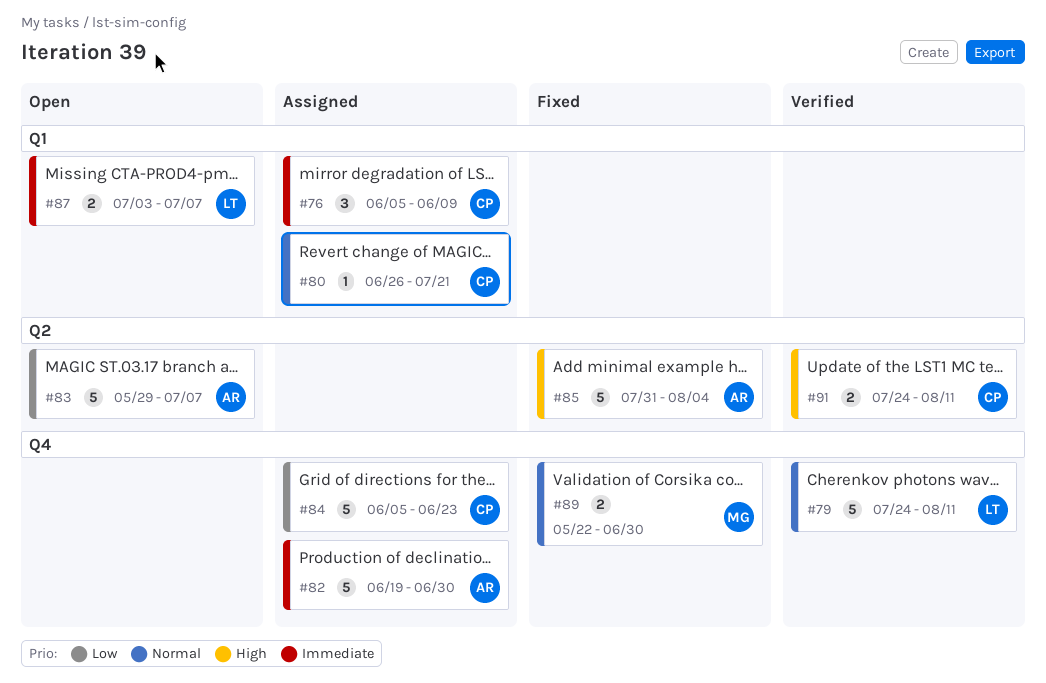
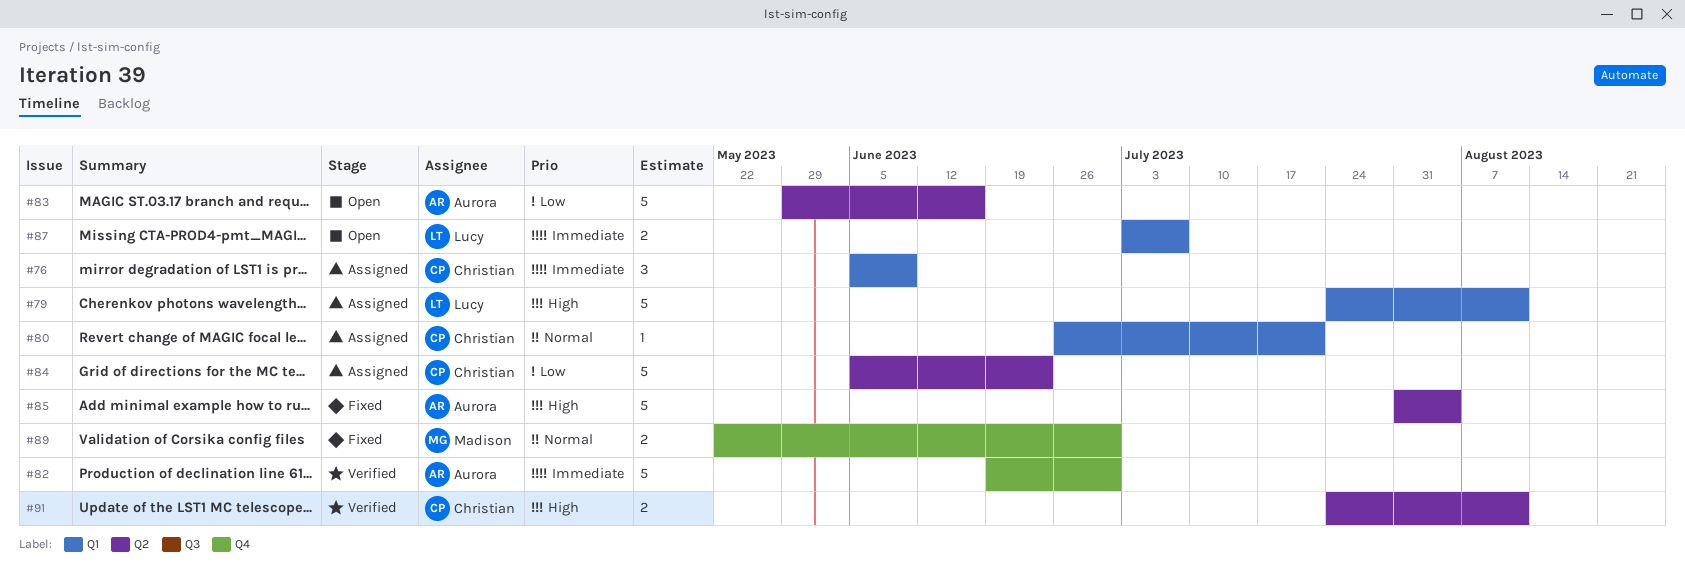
#79, status: Verified -> Assigned
#79, priority: Normal -> High
#79, label: Q4 -> Q1
#82, status: Assigned -> Verified
#83, due: Jul 7 -> Jun 16
#84, label: Q4 -> Q2

